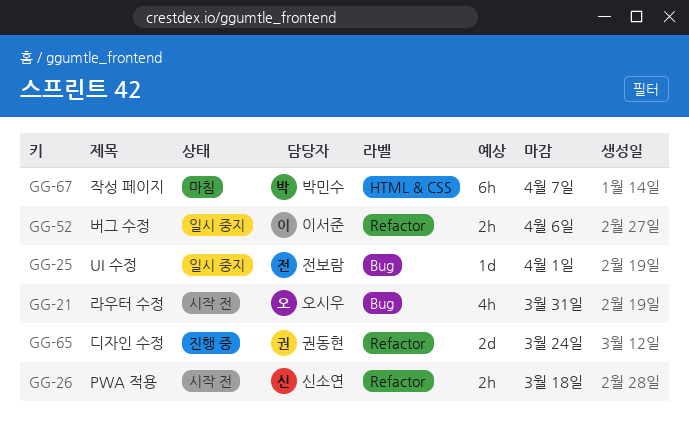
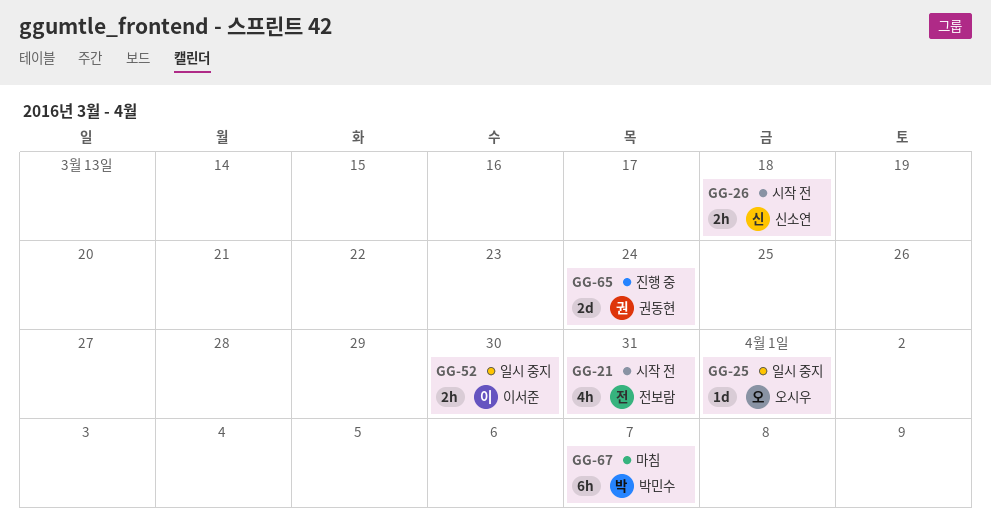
GG-21, owner: 오시우 -> 전보람
GG-25, owner: 전보람 -> 오시우
GG-52, due: Apr 6 -> Mar 30

